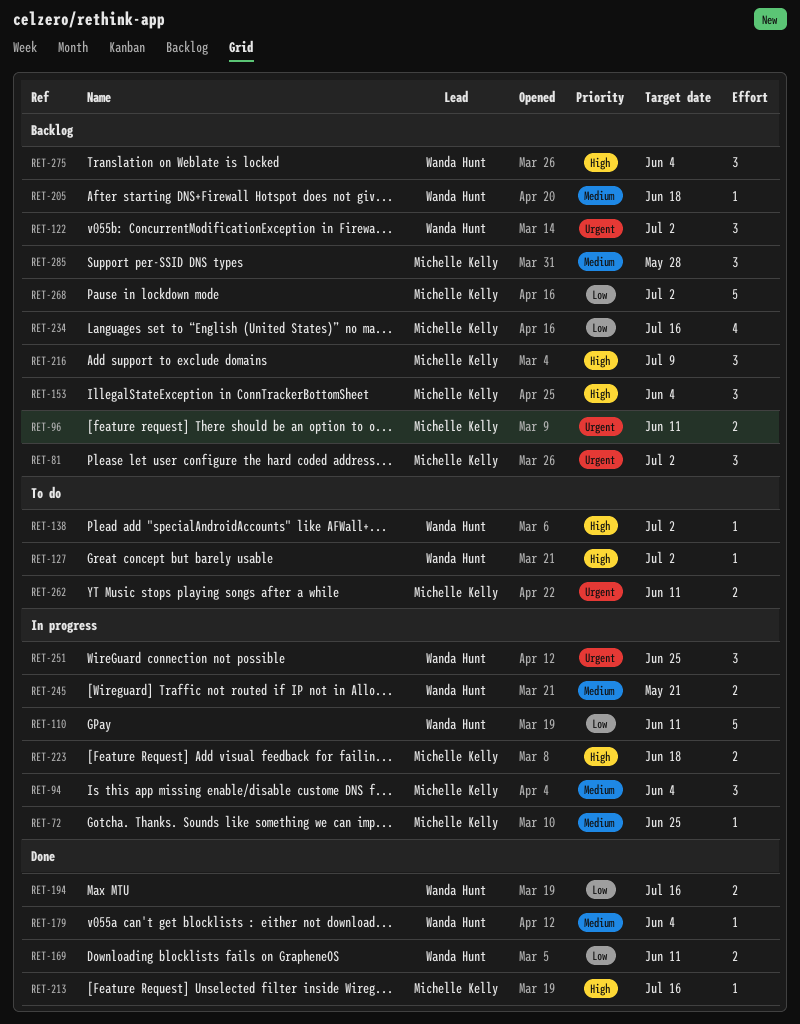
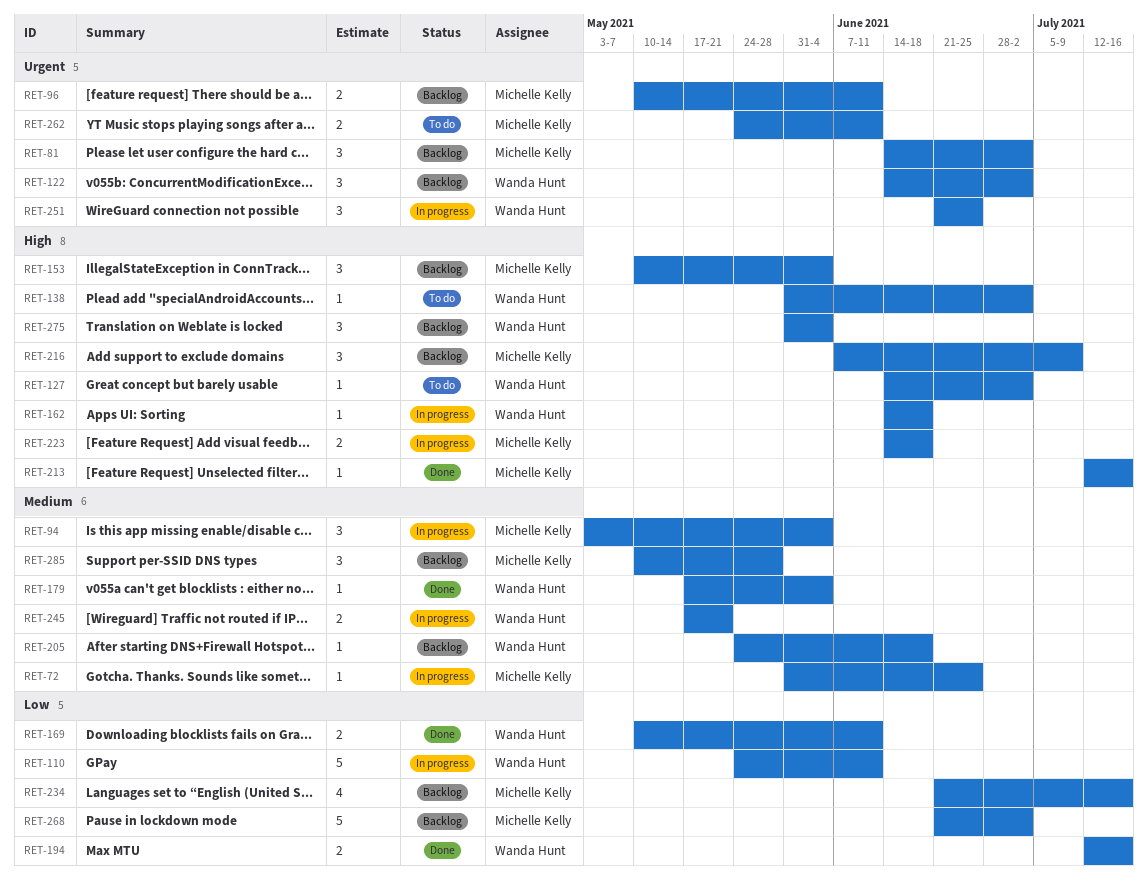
RET-162: none -> present

